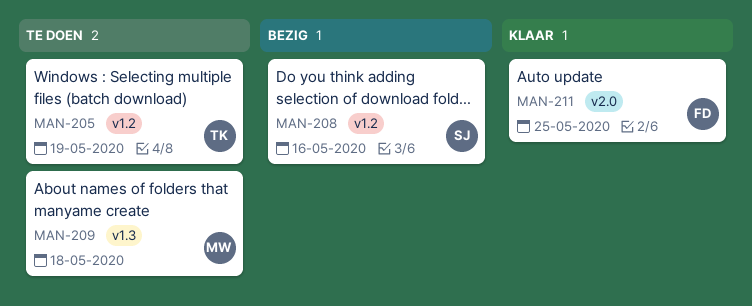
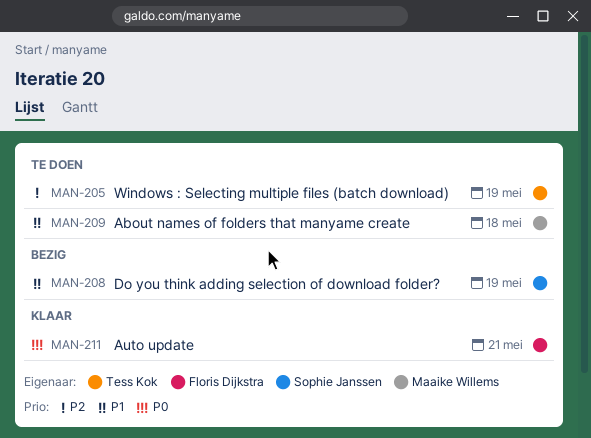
MAN-208, due: May 16 -> May 19
MAN-211, due: May 25 -> May 21

